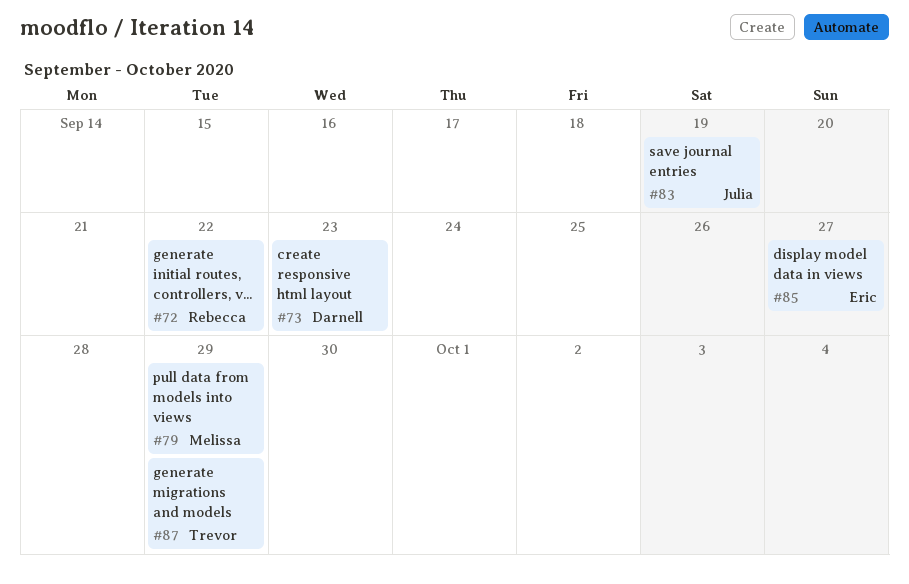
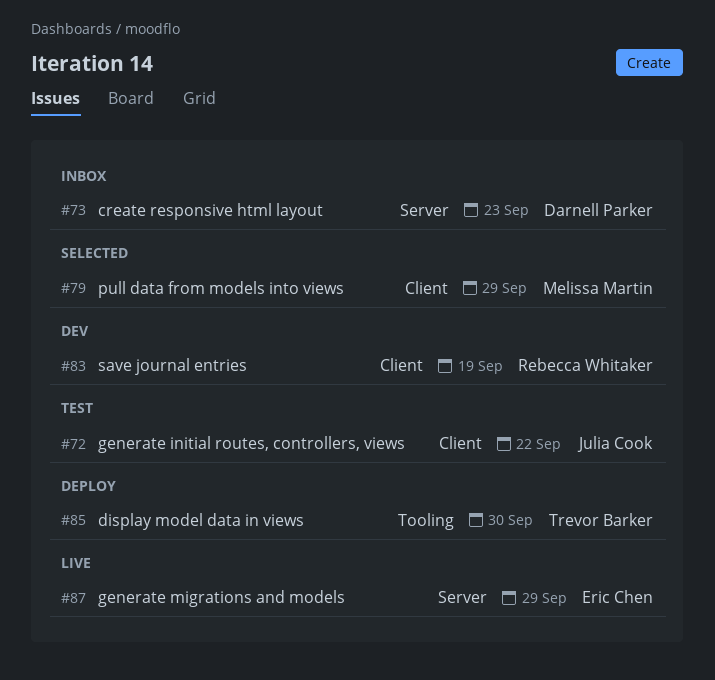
#72, owner: Rebecca Whitaker -> Julia Cook
#83, owner: Julia Cook -> Rebecca Whitaker
#85, owner: Eric Chen -> Trevor Barker
#85, due: Sep 27 -> Sep 30
#87, owner: Trevor Barker -> Eric Chen

